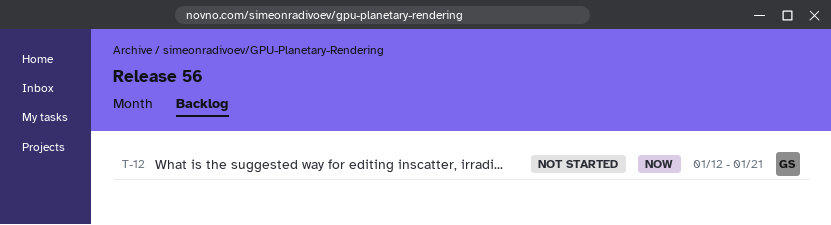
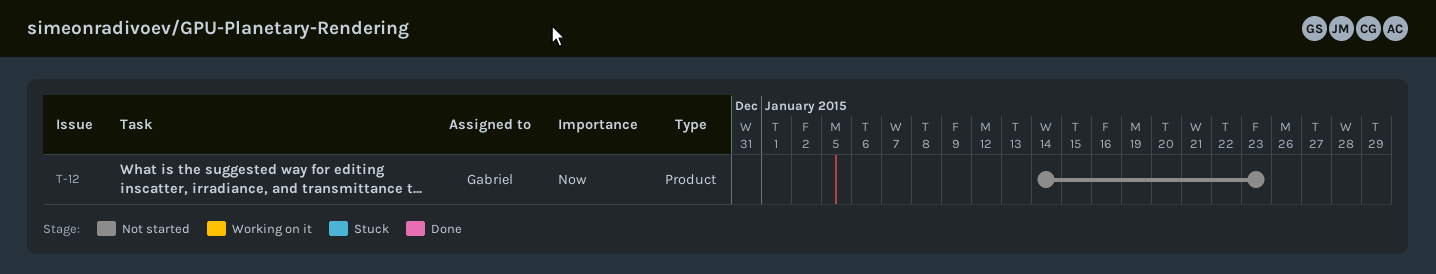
T-12, start: Jan 12 -> Jan 14
T-12, due: Jan 21 -> Jan 23

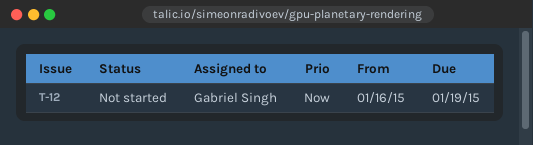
T-12, start: Jan 14 -> Jan 16
T-12, due: Jan 23 -> Jan 19

